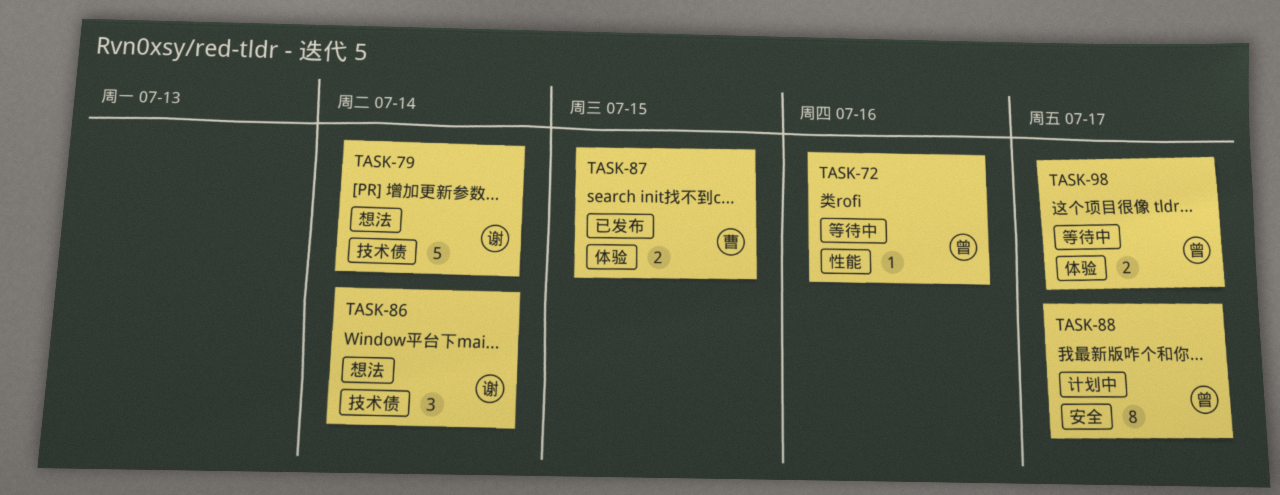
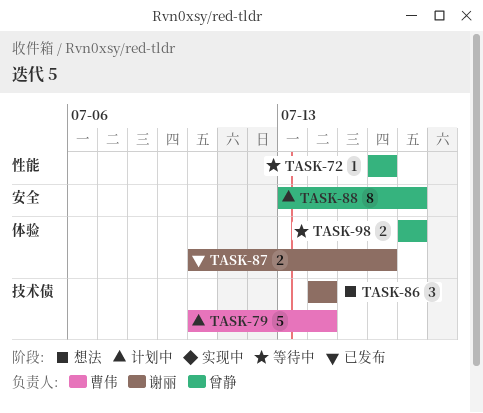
TASK-79, status: 想法 -> 计划中
TASK-79, owner: 谢丽 -> 曹伟
TASK-87, owner: 曹伟 -> 谢丽
TASK-87, due: Jul 15 -> Jul 16

